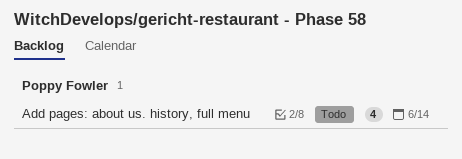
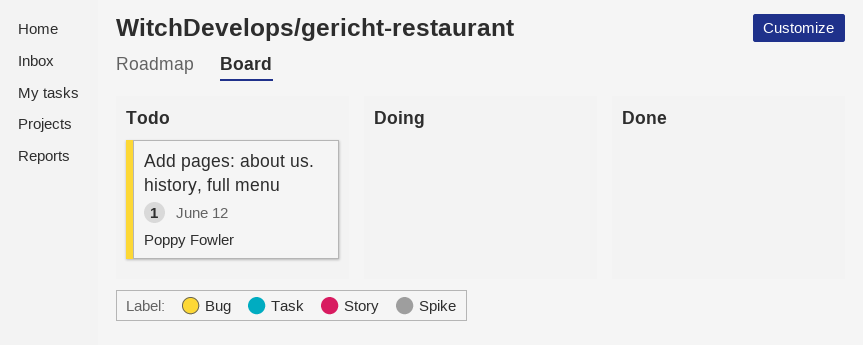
Add pages: about us. history, full menu, estimate: 4 -> 1
Add pages: about us. history, full menu, due: Jun 14 -> Jun 12

